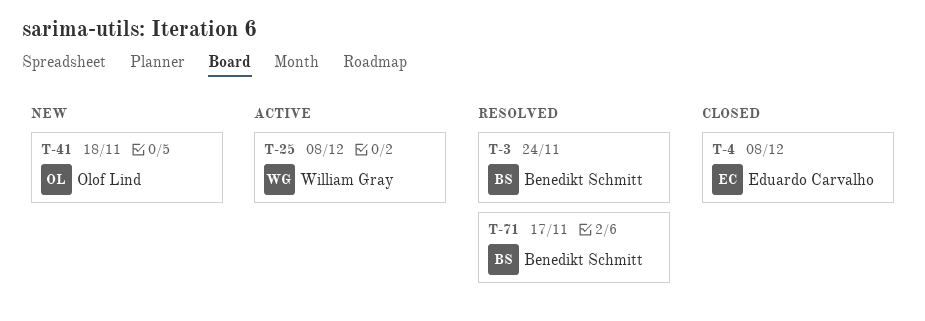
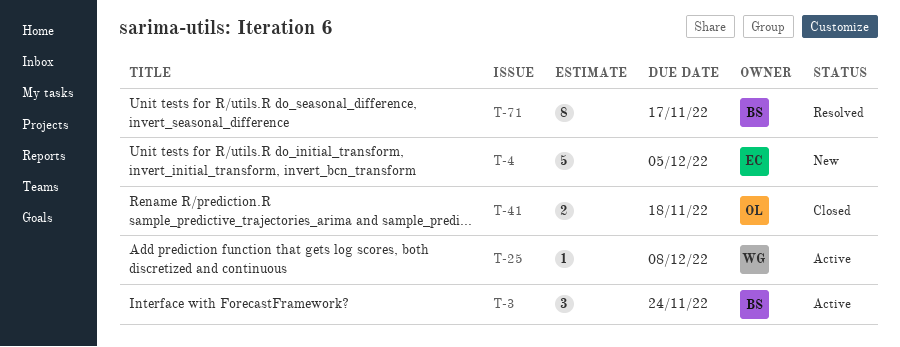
T-3, status: Resolved -> Active
T-4, status: Closed -> New
T-4, due: Dec 8 -> Dec 5
T-41, status: New -> Closed

